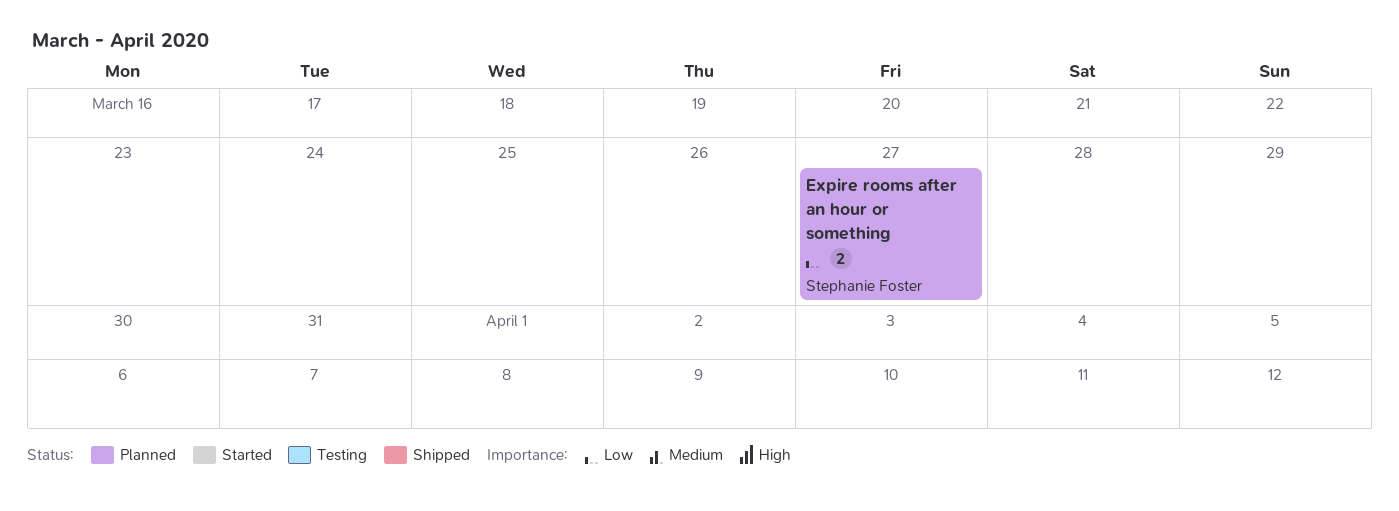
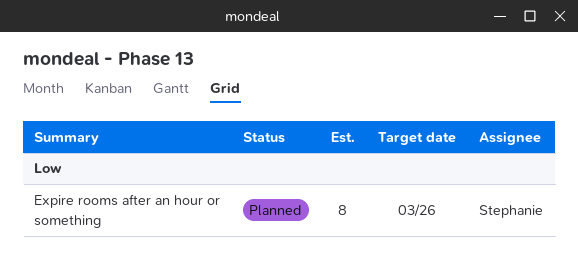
Expire rooms after an hour or something, estimate: 2 -> 8
Expire rooms after an hour or something, due: Mar 27 -> Mar 26

